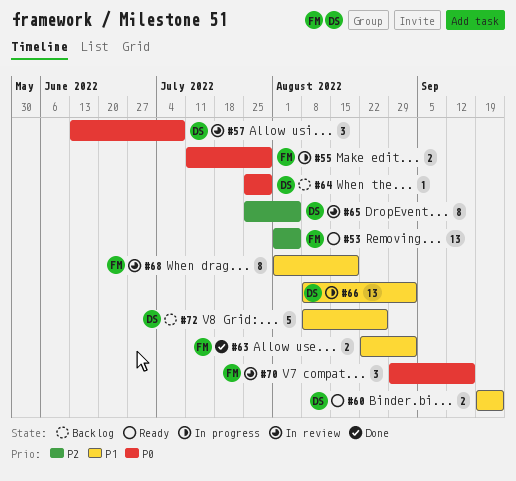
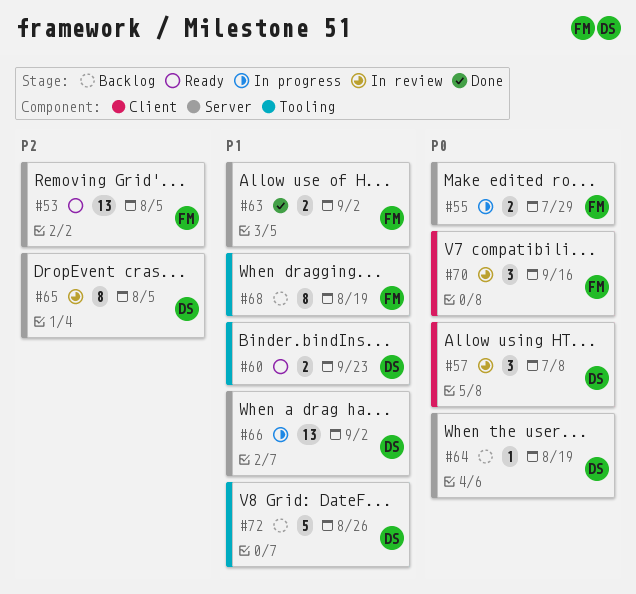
#64, due: Jul 29 -> Aug 19
#68, status: In review -> Backlog

